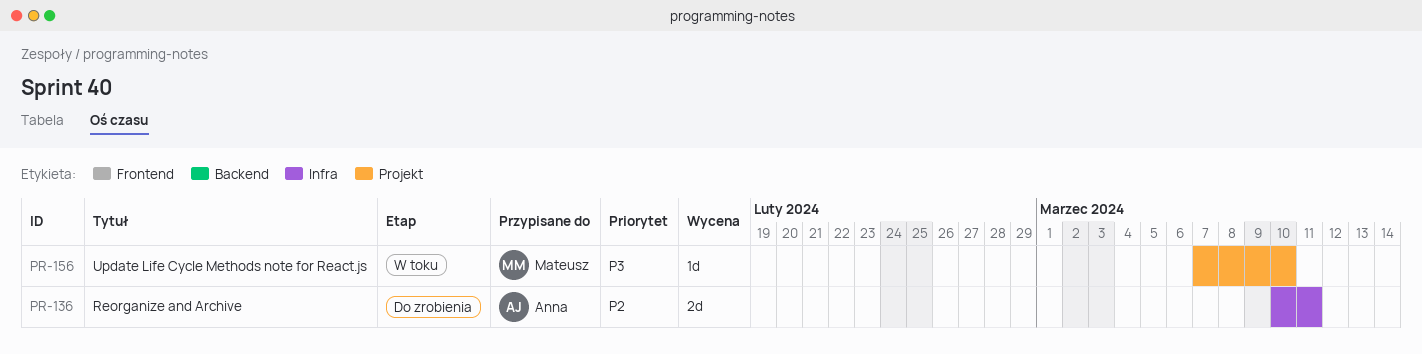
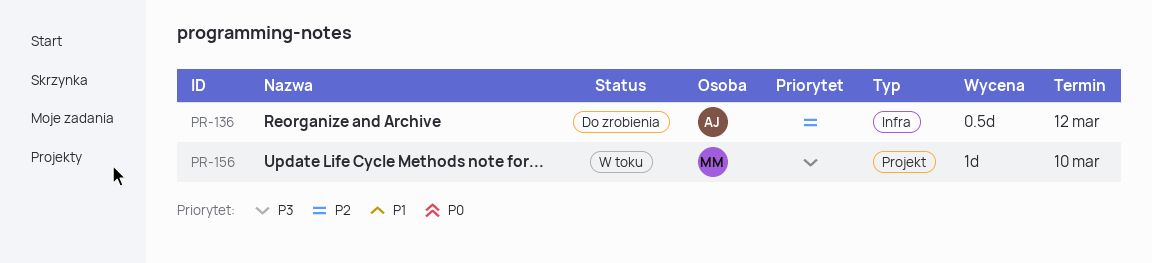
PR-136, estimate: 2d -> 0.5d
PR-136, due: Mar 11 -> Mar 12

